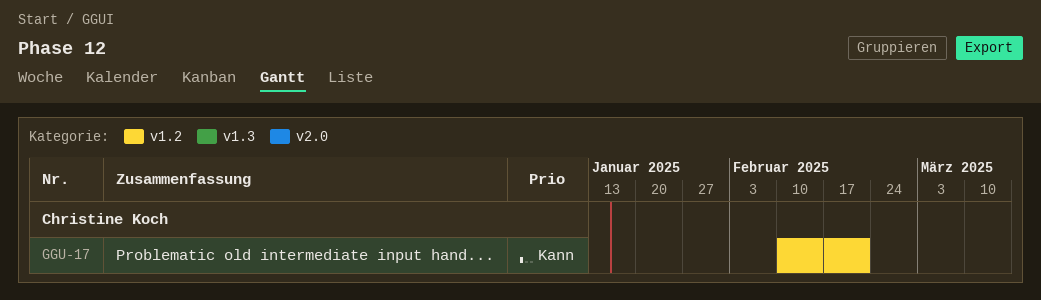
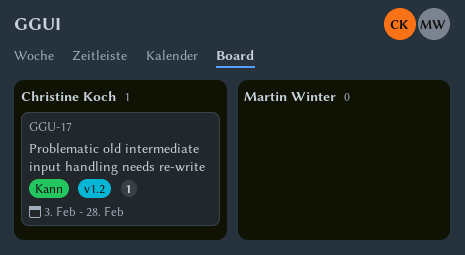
GGU-17, start: Feb 10 -> Feb 3
GGU-17, due: Feb 21 -> Feb 28

